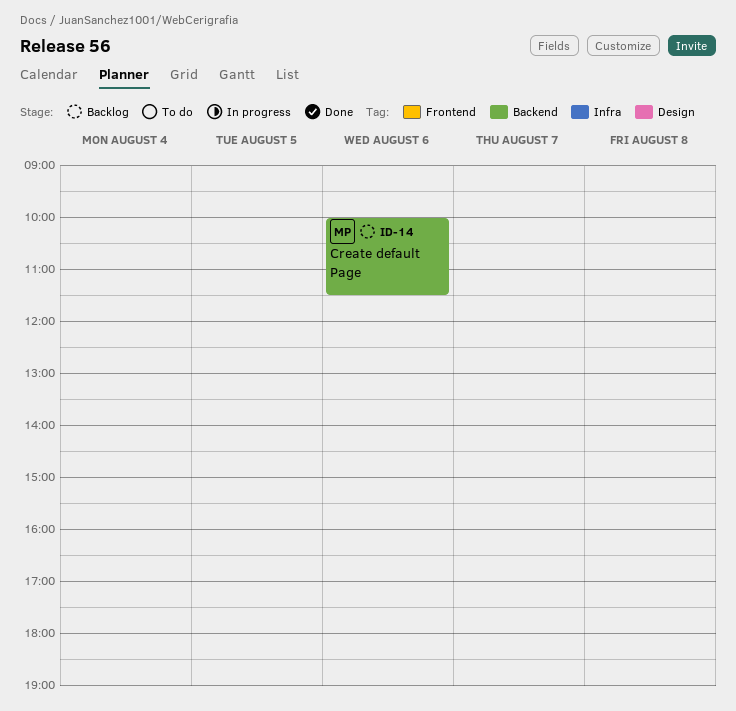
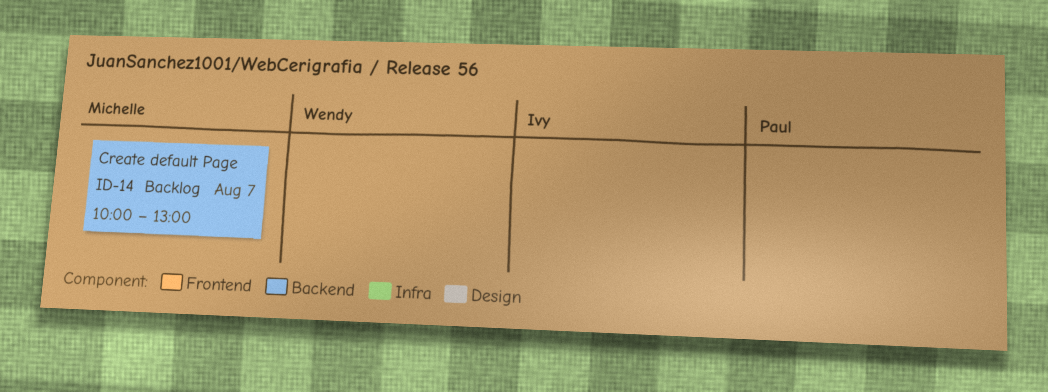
ID-14, day: Aug 6 -> Aug 7
ID-14, ends: 11:30 -> 13:00

